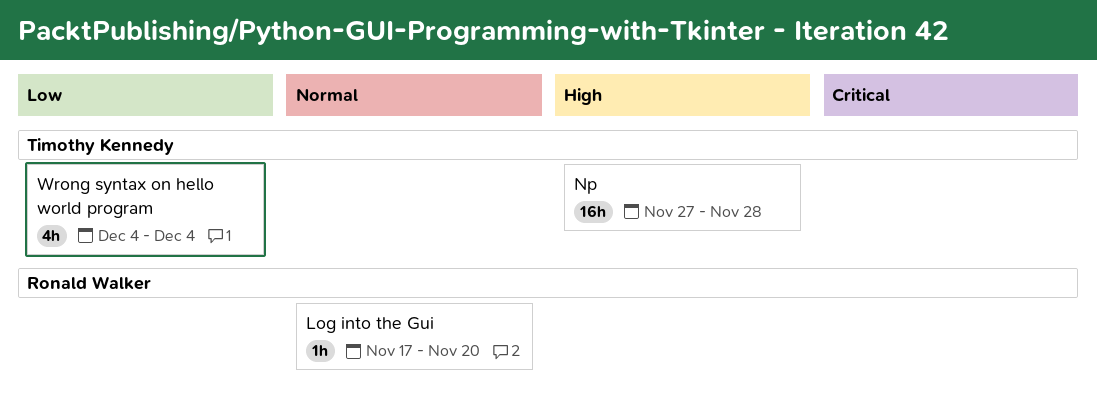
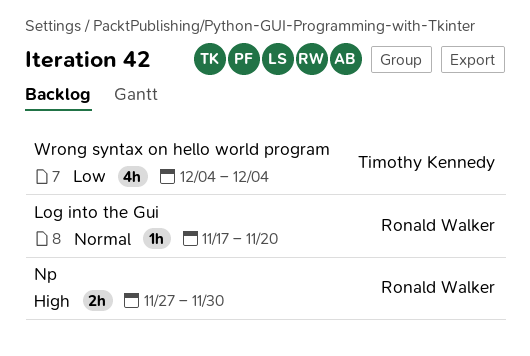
Np, owner: Timothy Kennedy -> Ronald Walker
Np, estimate: 16h -> 2h
Np, due: Nov 28 -> Nov 30

